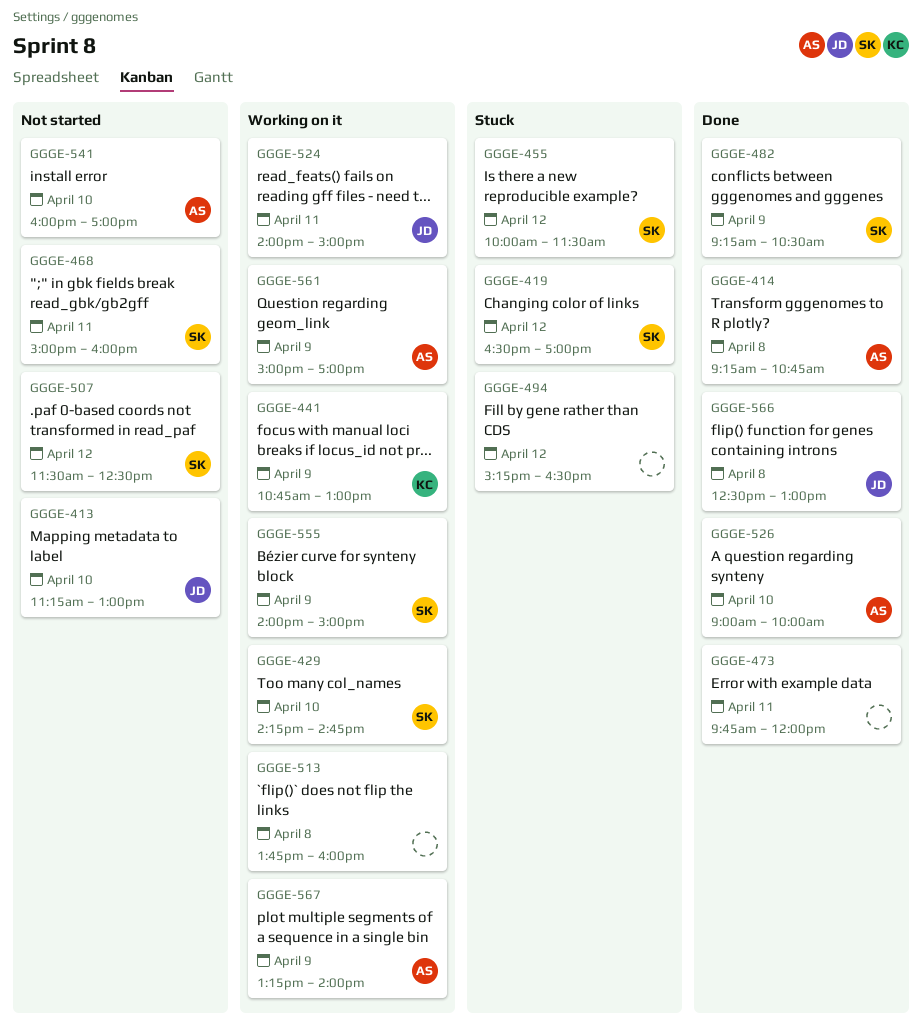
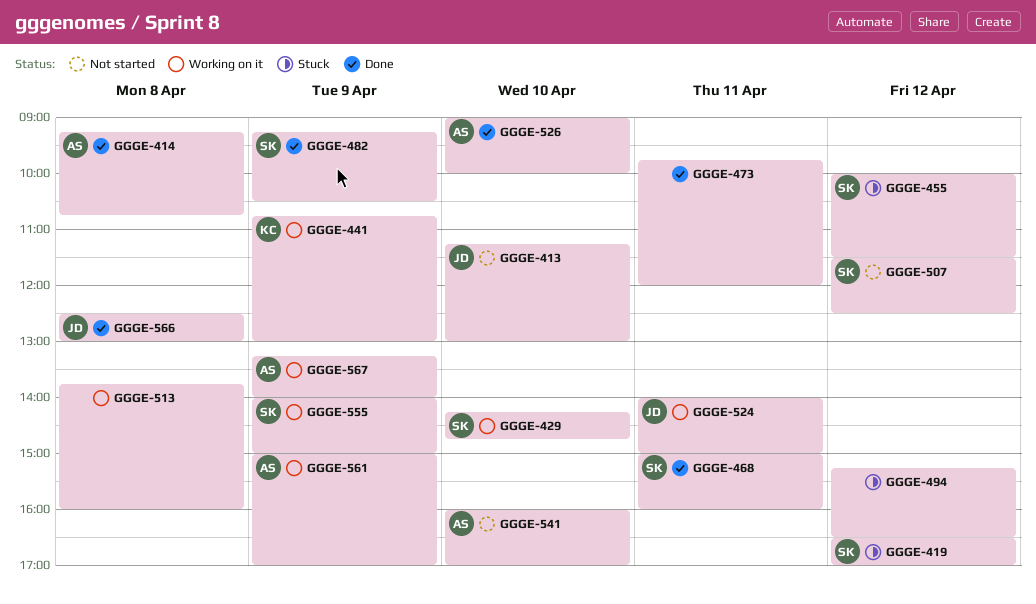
GGGE-468, status: Not started -> Done

